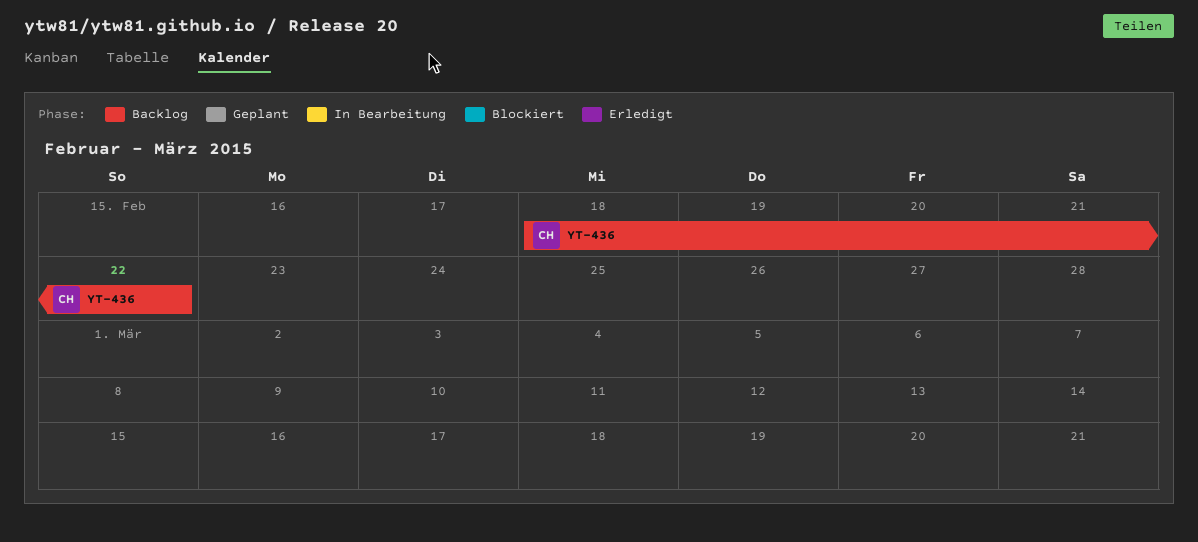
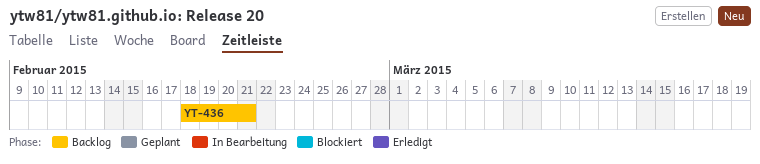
YT-436, due: Feb 22 -> Feb 21

